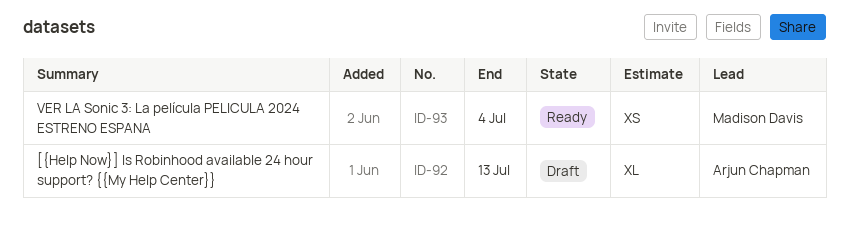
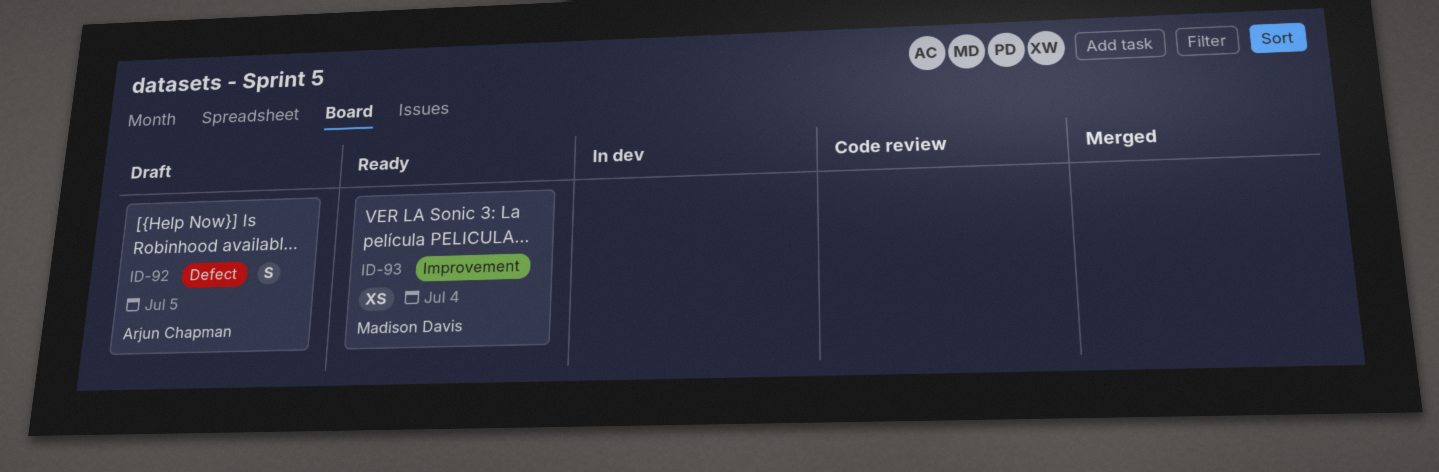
ID-92, estimate: XL -> S
ID-92, due: Jul 13 -> Jul 5

